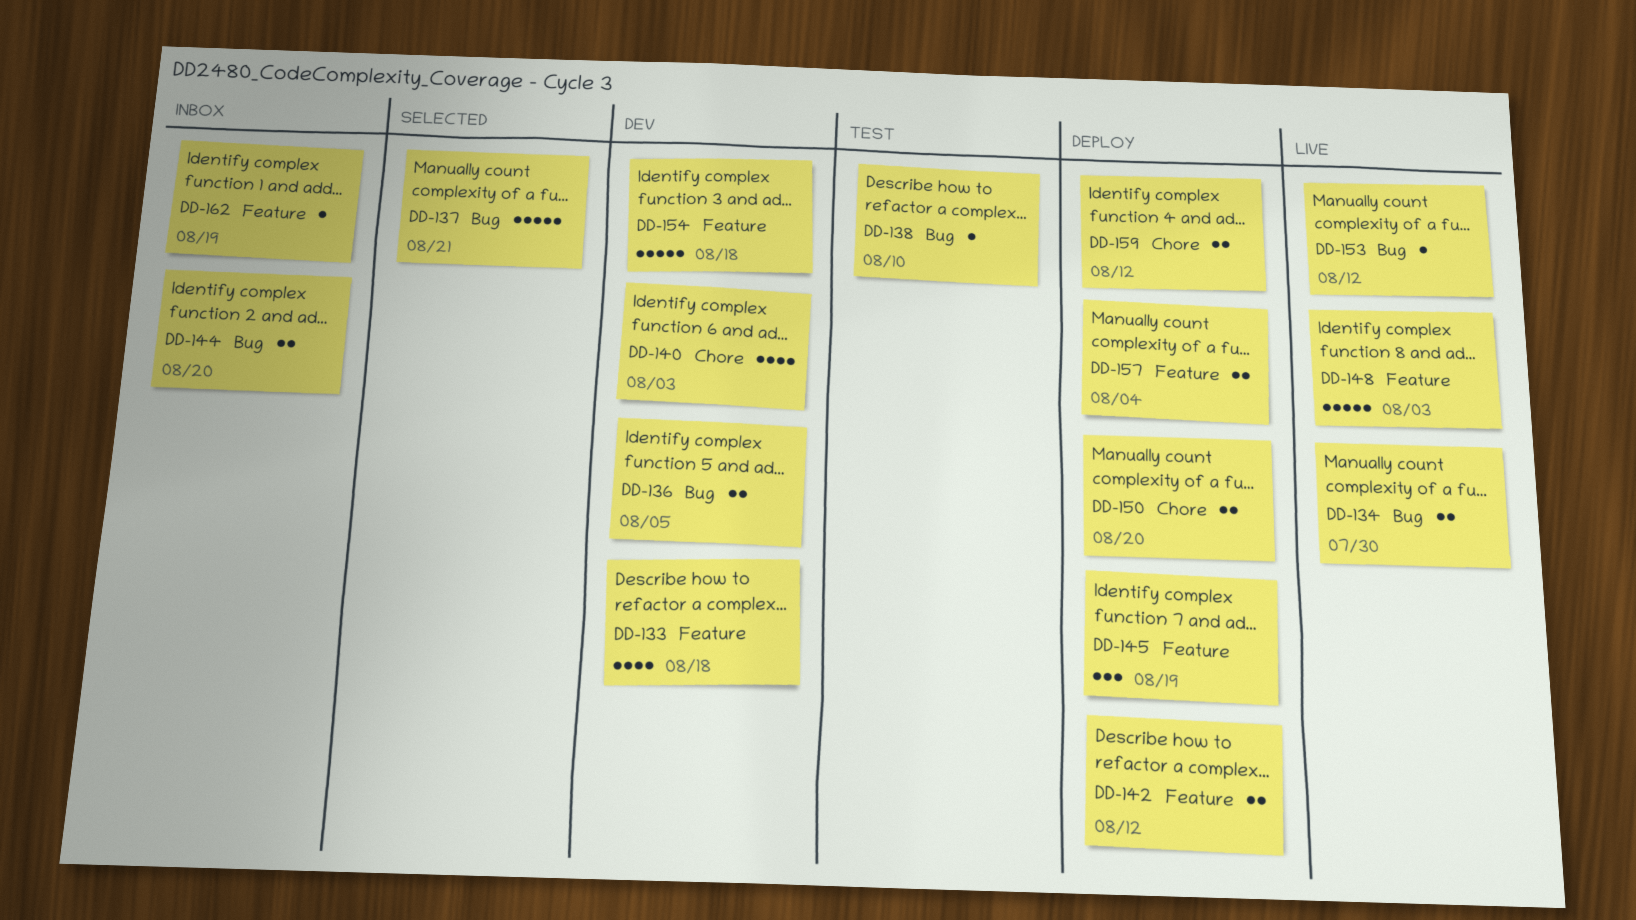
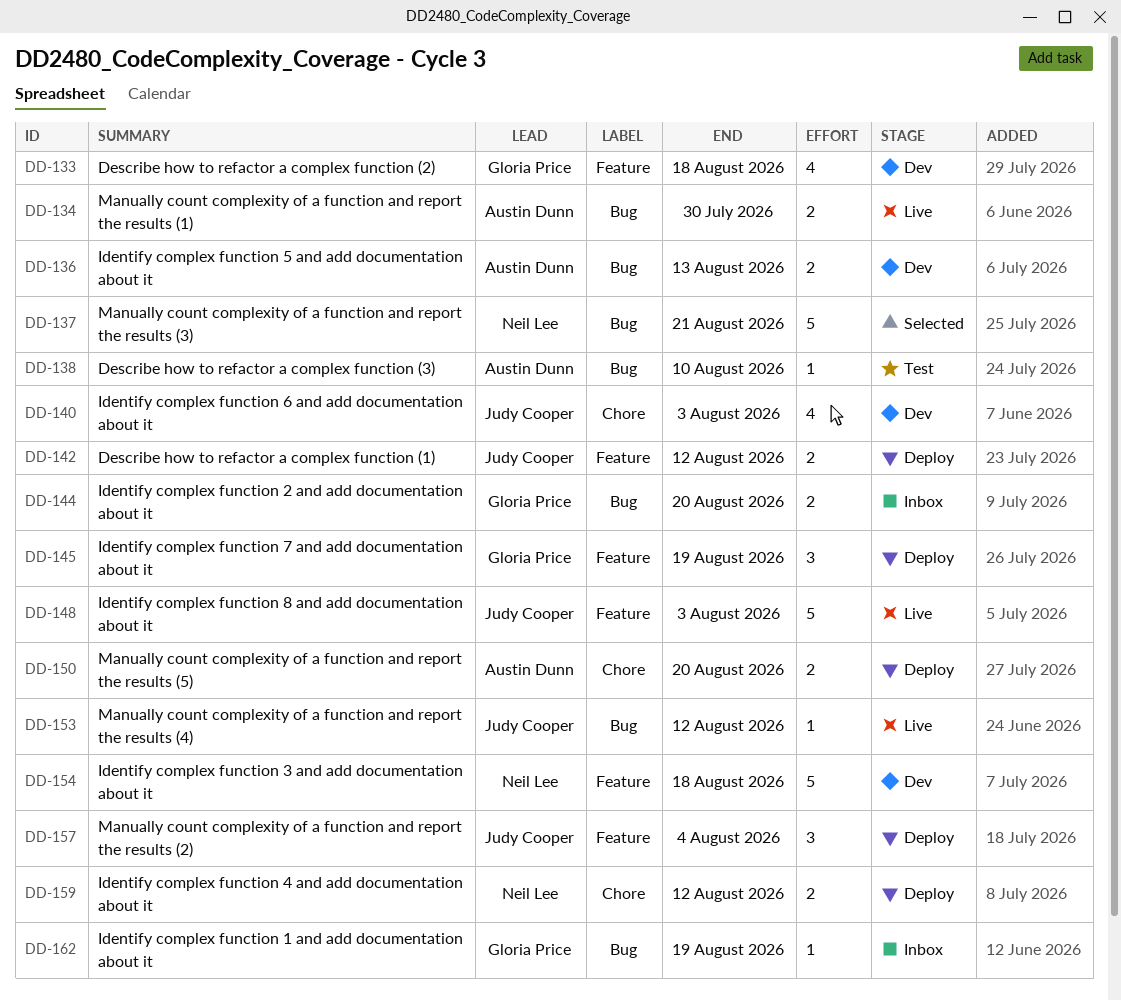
DD-136, due: Aug 5 -> Aug 13
DD-157, estimate: 2 -> 3
DD-162, label: Feature -> Bug

